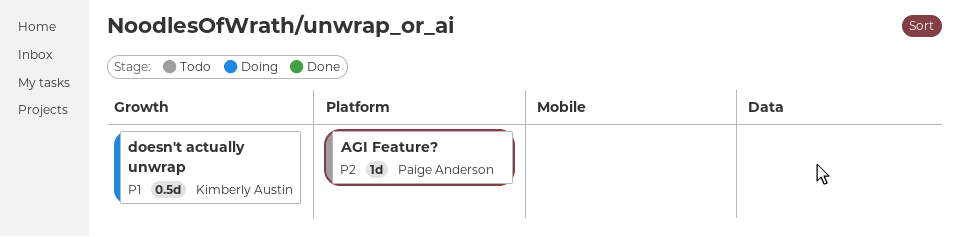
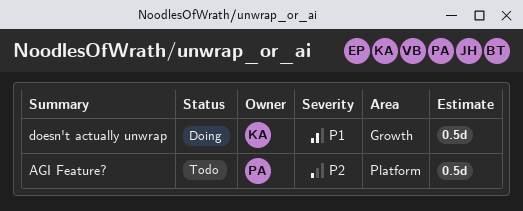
AGI Feature?, estimate: 1d -> 0.5d

